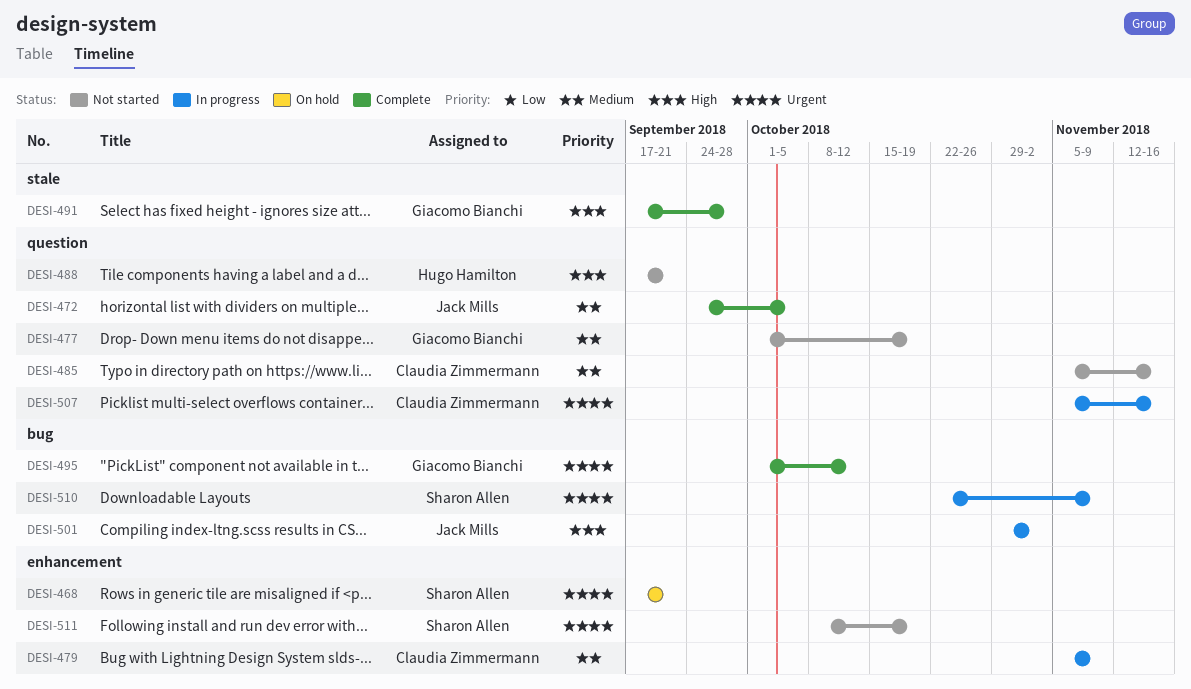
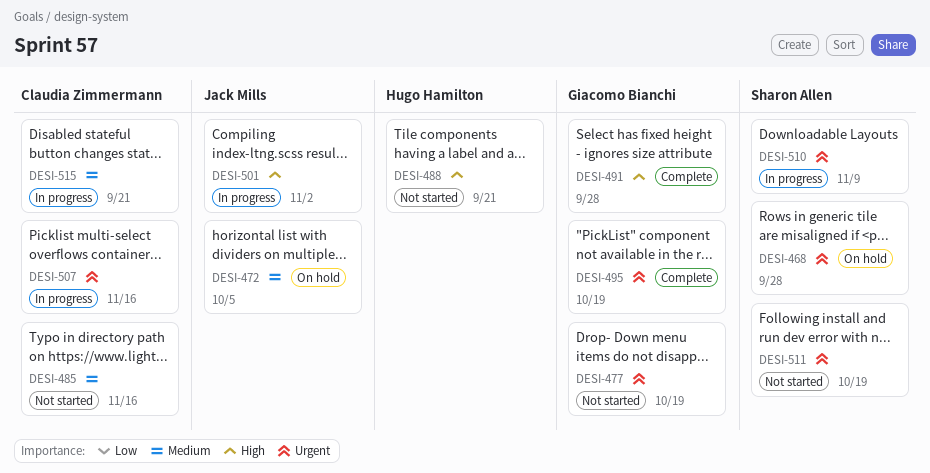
DESI-468, due: Sep 21 -> Sep 28
DESI-472, status: Complete -> On hold
DESI-477, priority: Medium -> Urgent
DESI-479: present -> none
DESI-495, due: Oct 12 -> Oct 19
DESI-515: none -> present

